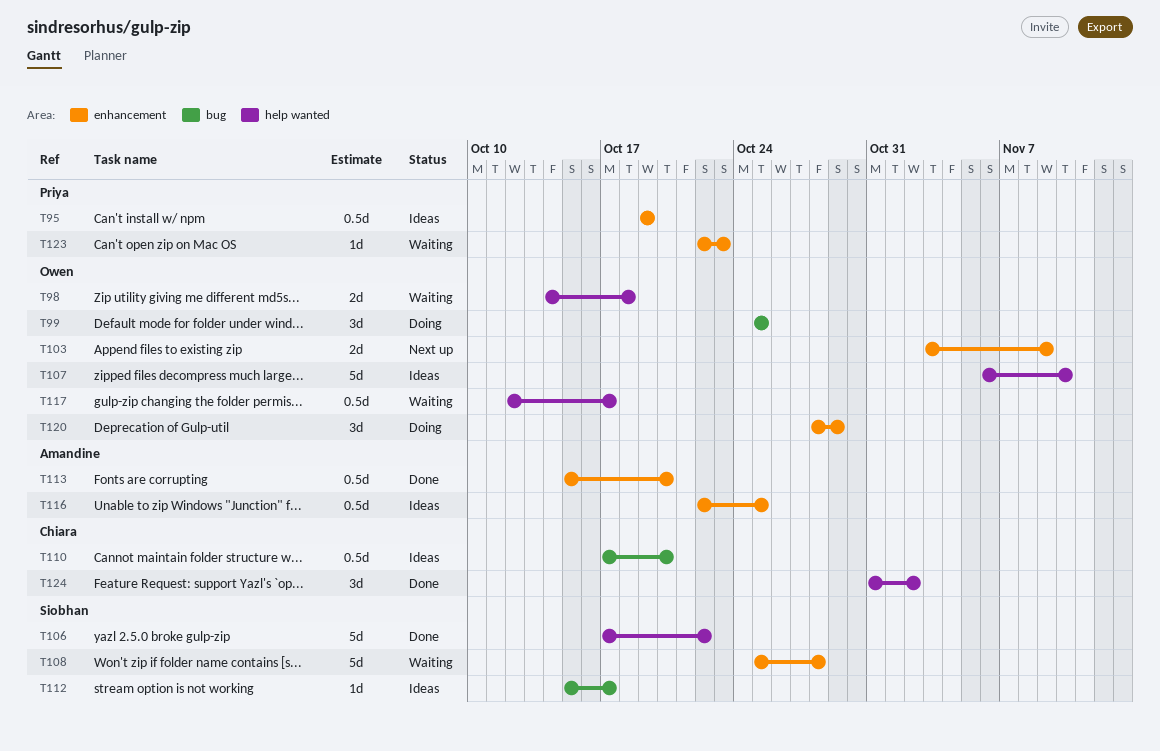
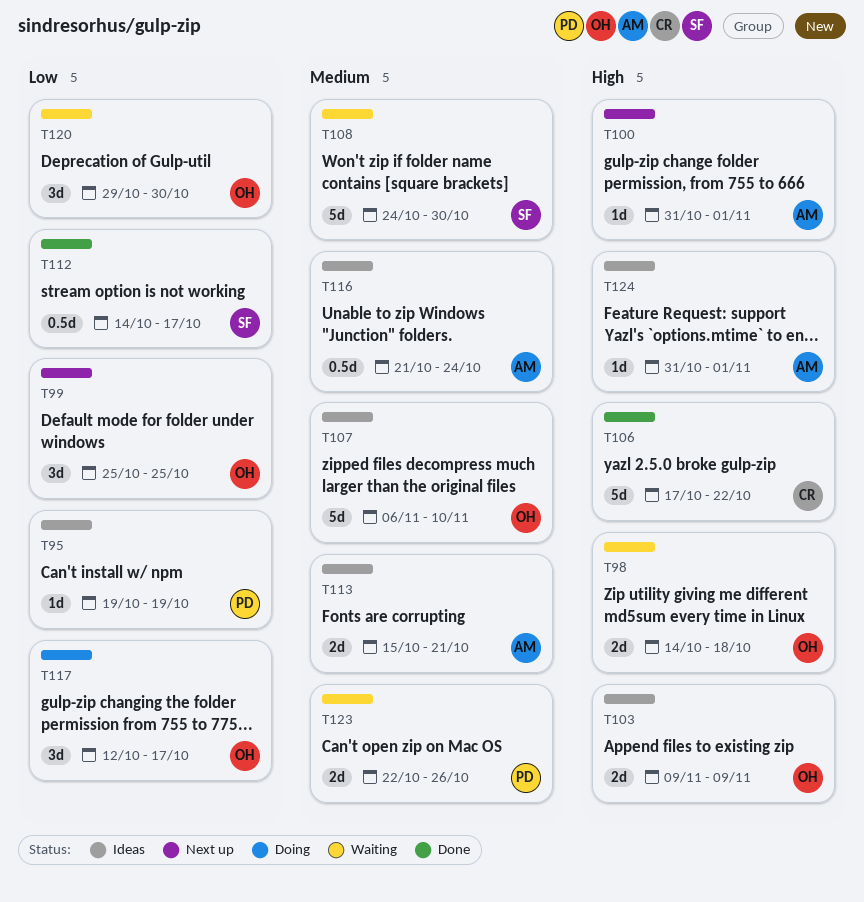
T95, estimate: 0.5d -> 1d
T99, status: Doing -> Next up
T100: none -> present
T103, status: Next up -> Ideas
T103, start: Nov 3 -> Nov 9
T106, owner: Siobhan -> Chiara
T108, start: Oct 25 -> Oct 24
T108, due: Oct 28 -> Oct 30
T110: present -> none
T112, status: Ideas -> Done
T112, estimate: 1d -> 0.5d
T112, start: Oct 15 -> Oct 14
T113, status: Done -> Ideas
T113, estimate: 0.5d -> 2d
T113, due: Oct 20 -> Oct 21
T116, start: Oct 22 -> Oct 21
T116, due: Oct 25 -> Oct 24
T117, status: Waiting -> Doing
T117, estimate: 0.5d -> 3d
T120, status: Doing -> Waiting
T120, start: Oct 28 -> Oct 29
T120, due: Oct 29 -> Oct 30
T123, estimate: 1d -> 2d
T123, due: Oct 23 -> Oct 26
T124, status: Done -> Ideas
T124, owner: Chiara -> Amandine
T124, estimate: 3d -> 1d
T124, due: Nov 2 -> Nov 1

